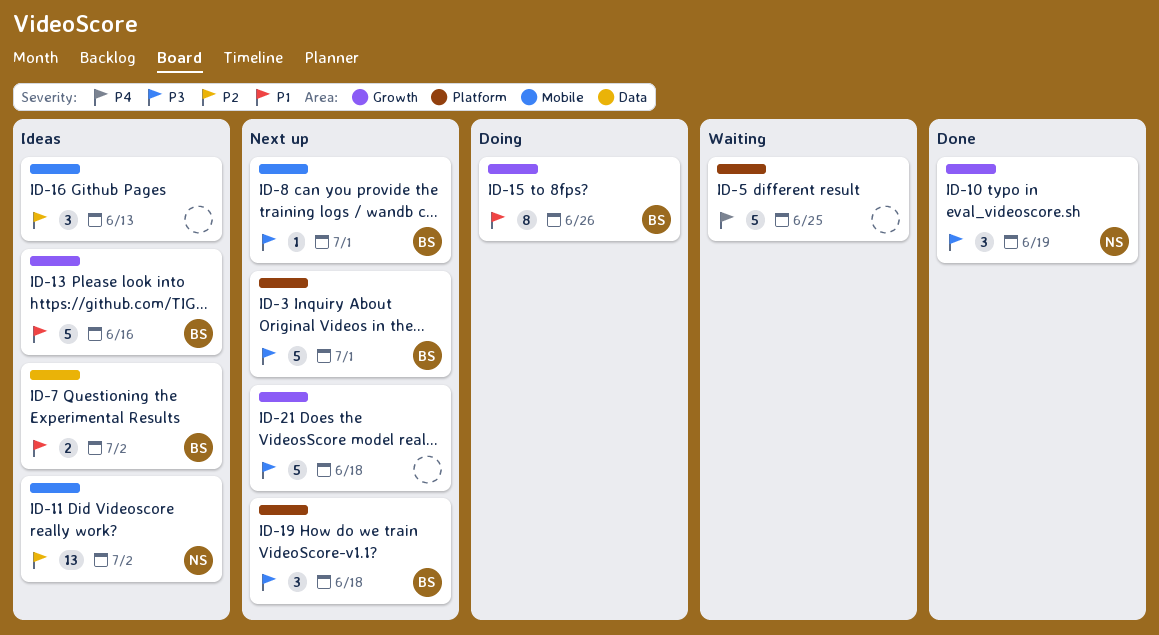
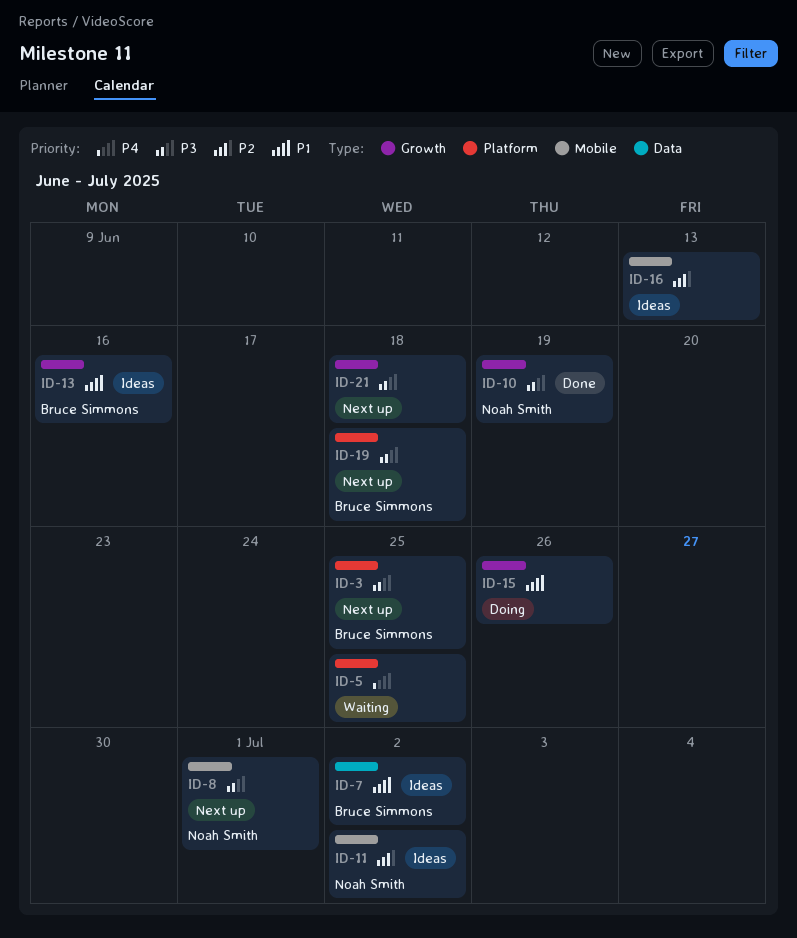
ID-3, due: Jul 1 -> Jun 25
ID-8, owner: Bruce Simmons -> Noah Smith
ID-15, owner: Bruce Simmons -> none

